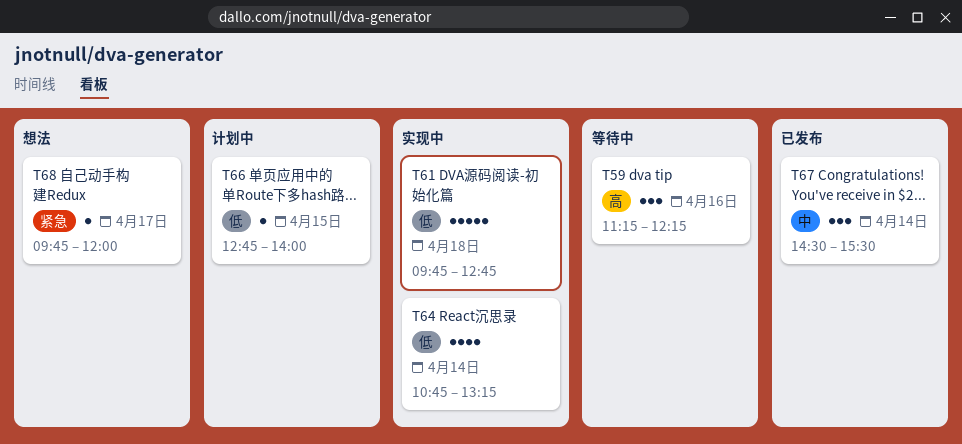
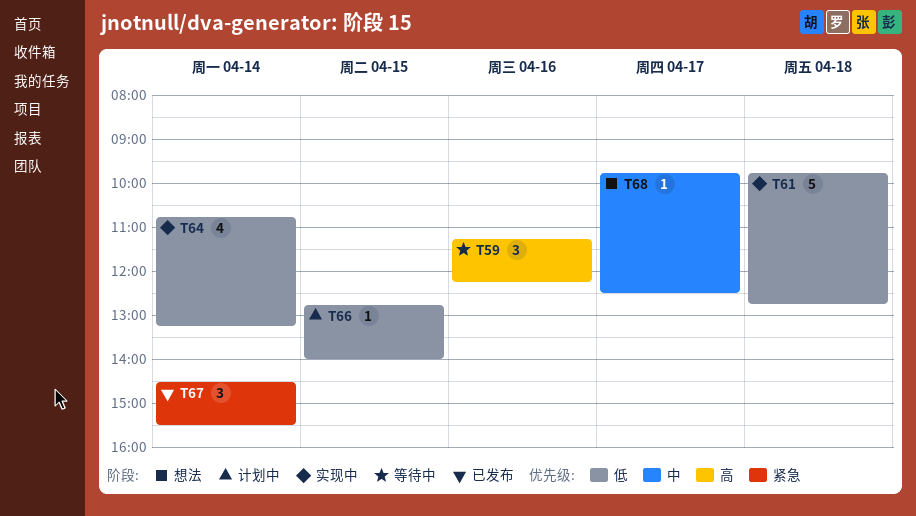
T67, priority: 中 -> 紧急
T68, priority: 紧急 -> 中
T68, ends: 12:00 -> 12:30

